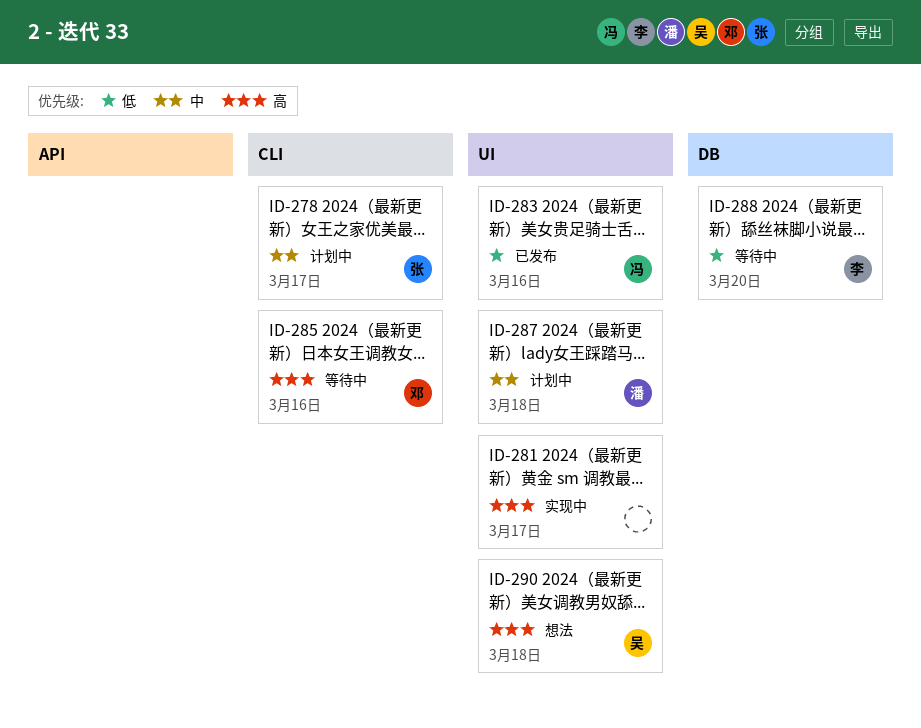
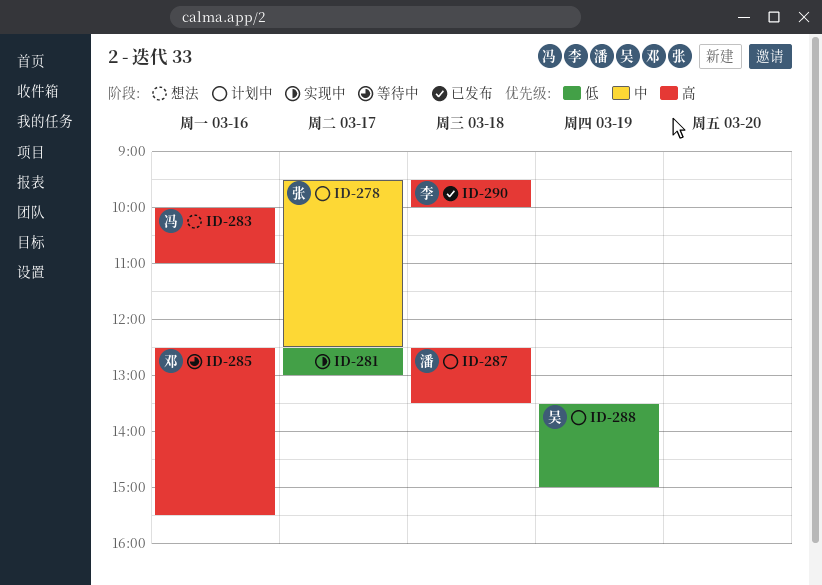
ID-281, priority: 高 -> 低
ID-283, status: 已发布 -> 想法
ID-283, priority: 低 -> 高
ID-287, priority: 中 -> 高
ID-288, status: 等待中 -> 计划中
ID-288, owner: 李 -> 吴
ID-288, day: Mar 20 -> Mar 19
ID-290, status: 想法 -> 已发布
ID-290, owner: 吴 -> 李

